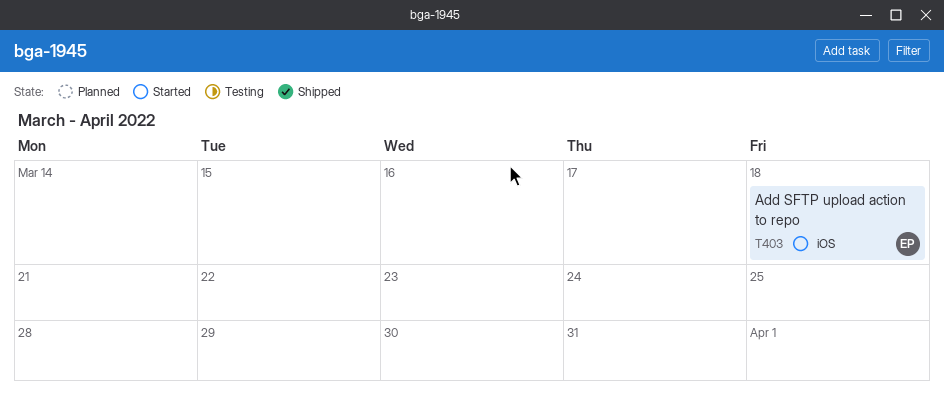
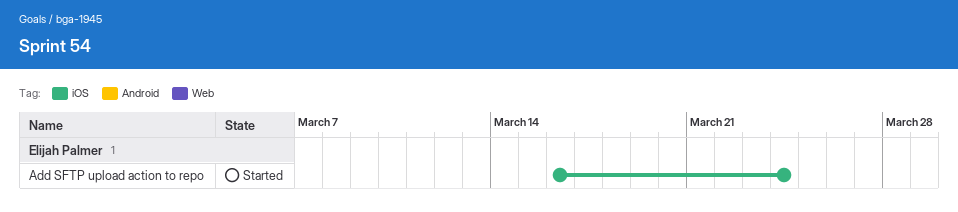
Add SFTP upload action to repo, due: Mar 18 -> Mar 24

